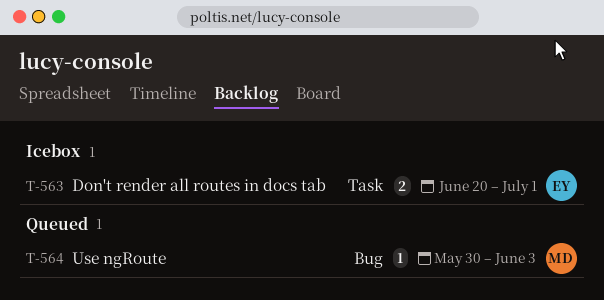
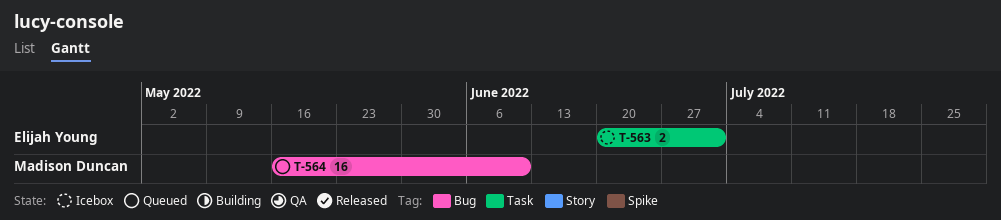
T-564, estimate: 1 -> 16
T-564, start: May 30 -> May 16
T-564, due: Jun 3 -> Jun 10

